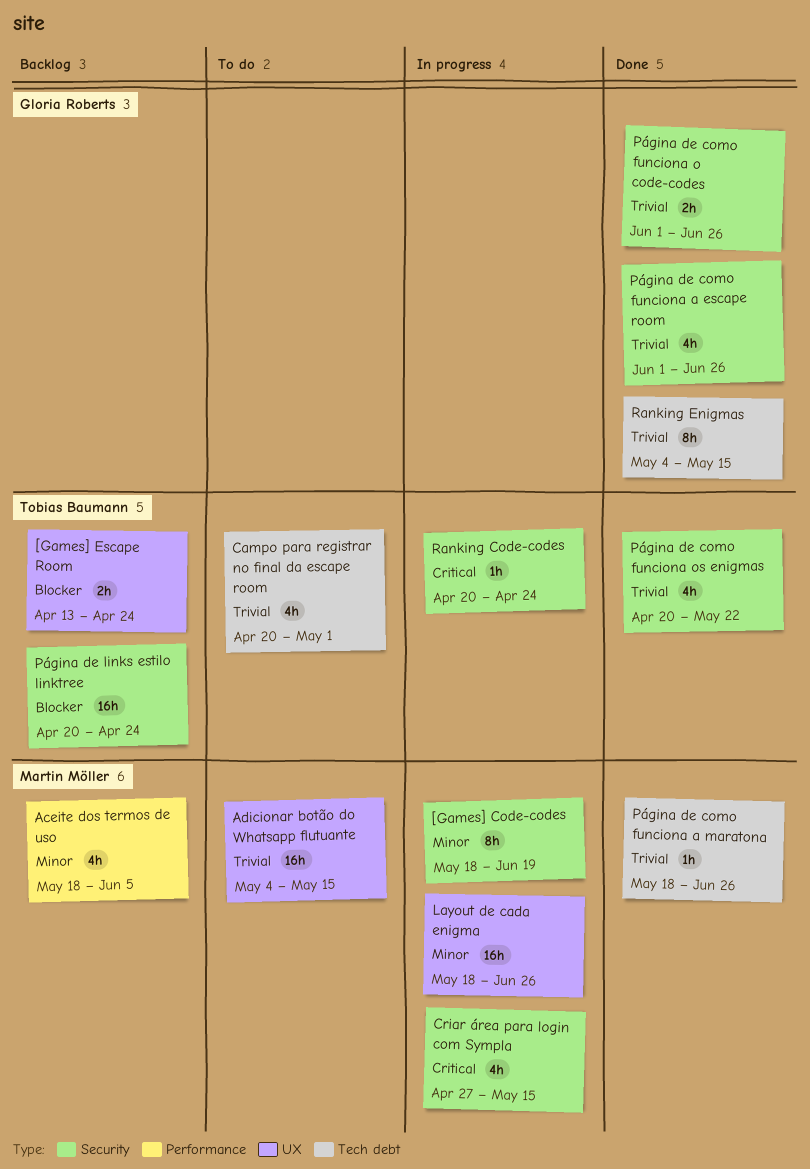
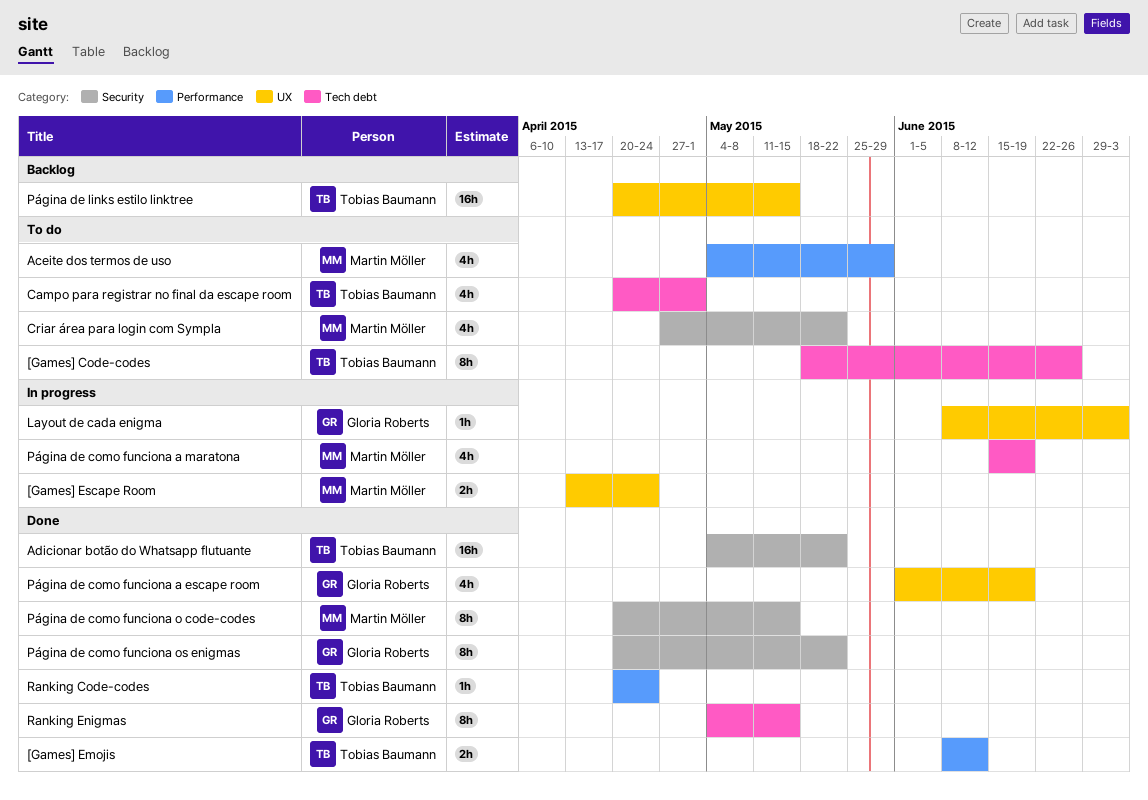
[Games] Code-codes, status: In progress -> To do
[Games] Code-codes, owner: Martin Möller -> Tobias Baumann
[Games] Code-codes, label: Security -> Tech debt
[Games] Code-codes, due: Jun 19 -> Jun 26
[Games] Emojis: none -> present
[Games] Escape Room, status: Backlog -> In progress
[Games] Escape Room, owner: Tobias Baumann -> Martin Möller
Aceite dos termos de uso, status: Backlog -> To do
Aceite dos termos de uso, start: May 18 -> May 4
Aceite dos termos de uso, due: Jun 5 -> May 29
Adicionar botão do Whatsapp flutuante, status: To do -> Done
Adicionar botão do Whatsapp flutuante, owner: Martin Möller -> Tobias Baumann
Adicionar botão do Whatsapp flutuante, label: UX -> Security
Adicionar botão do Whatsapp flutuante, due: May 15 -> May 22
Criar área para login com Sympla, status: In progress -> To do
Criar área para login com Sympla, due: May 15 -> May 22
Layout de cada enigma, owner: Martin Möller -> Gloria Roberts
Layout de cada enigma, estimate: 16h -> 1h
Layout de cada enigma, start: May 18 -> Jun 8
Layout de cada enigma, due: Jun 26 -> Jul 3
Página de como funciona a escape room, label: Security -> UX
Página de como funciona a escape room, due: Jun 26 -> Jun 19
Página de como funciona a maratona, status: Done -> In progress
Página de como funciona a maratona, estimate: 1h -> 4h
Página de como funciona a maratona, start: May 18 -> Jun 15
Página de como funciona a maratona, due: Jun 26 -> Jun 19
Página de como funciona o code-codes, owner: Gloria Roberts -> Martin Möller
Página de como funciona o code-codes, estimate: 2h -> 8h
Página de como funciona o code-codes, start: Jun 1 -> Apr 20
Página de como funciona o code-codes, due: Jun 26 -> May 15
Página de como funciona os enigmas, owner: Tobias Baumann -> Gloria Roberts
Página de como funciona os enigmas, estimate: 4h -> 8h
Página de links estilo linktree, label: Security -> UX
Página de links estilo linktree, due: Apr 24 -> May 15
Ranking Code-codes, status: In progress -> Done
Ranking Code-codes, label: Security -> Performance

